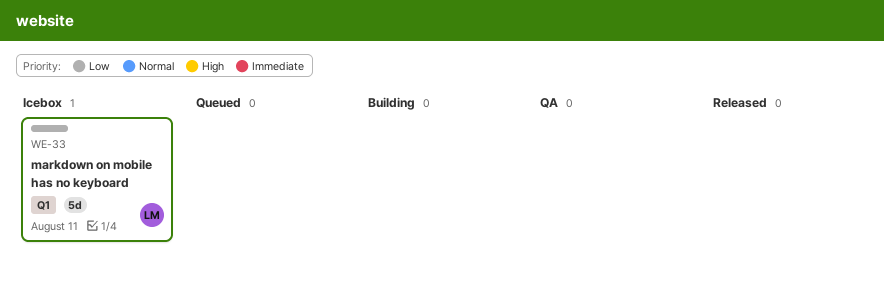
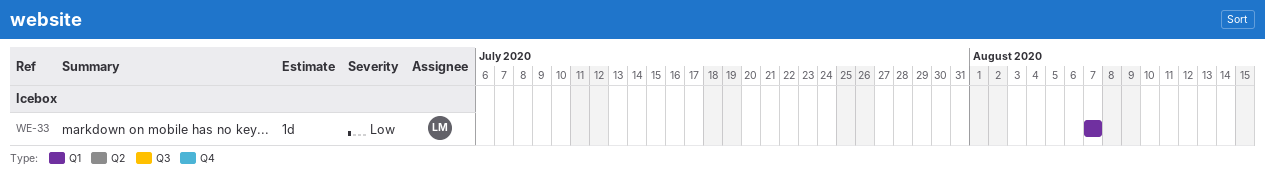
WE-33, estimate: 5d -> 1d
WE-33, due: Aug 11 -> Aug 7

